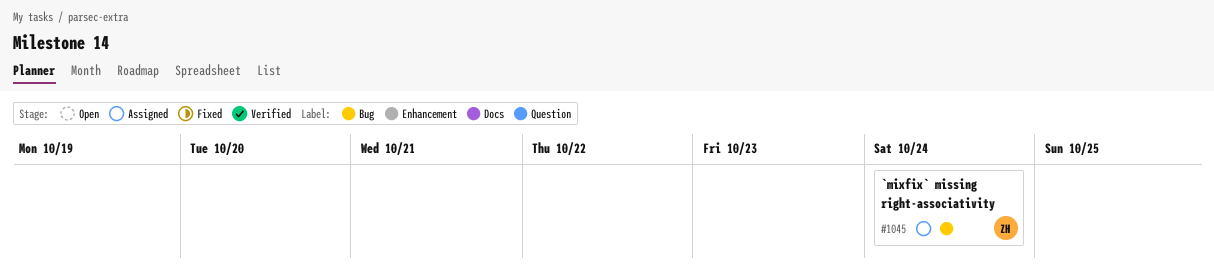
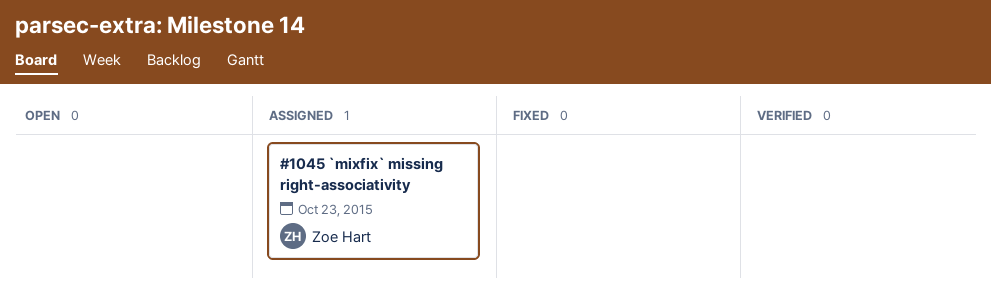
#1045, due: Oct 24 -> Oct 23

